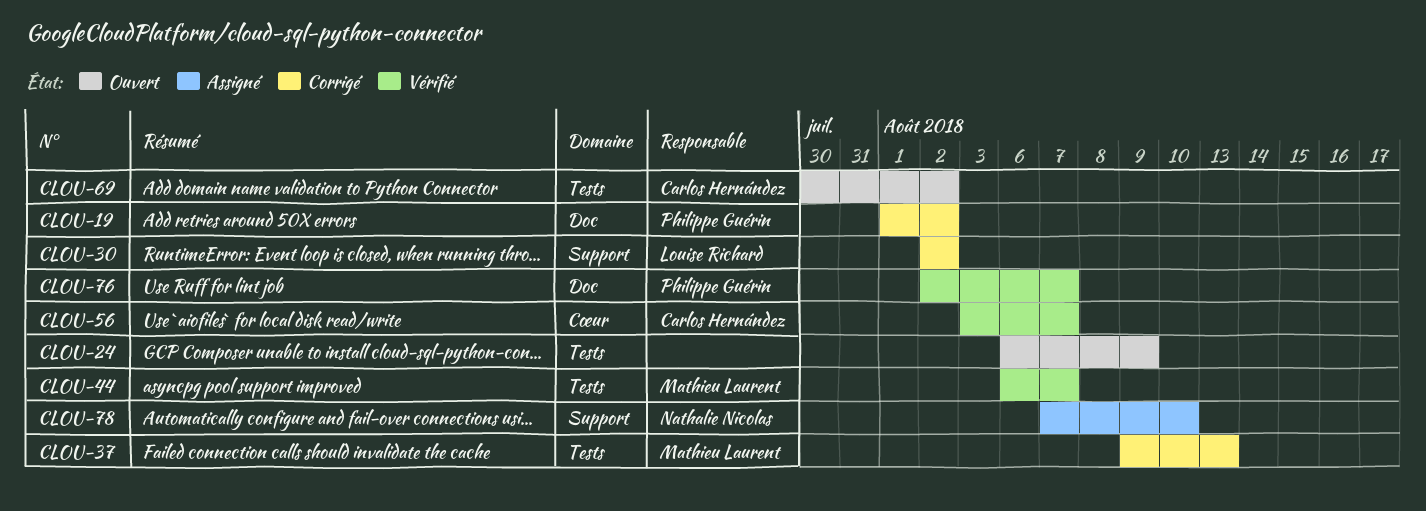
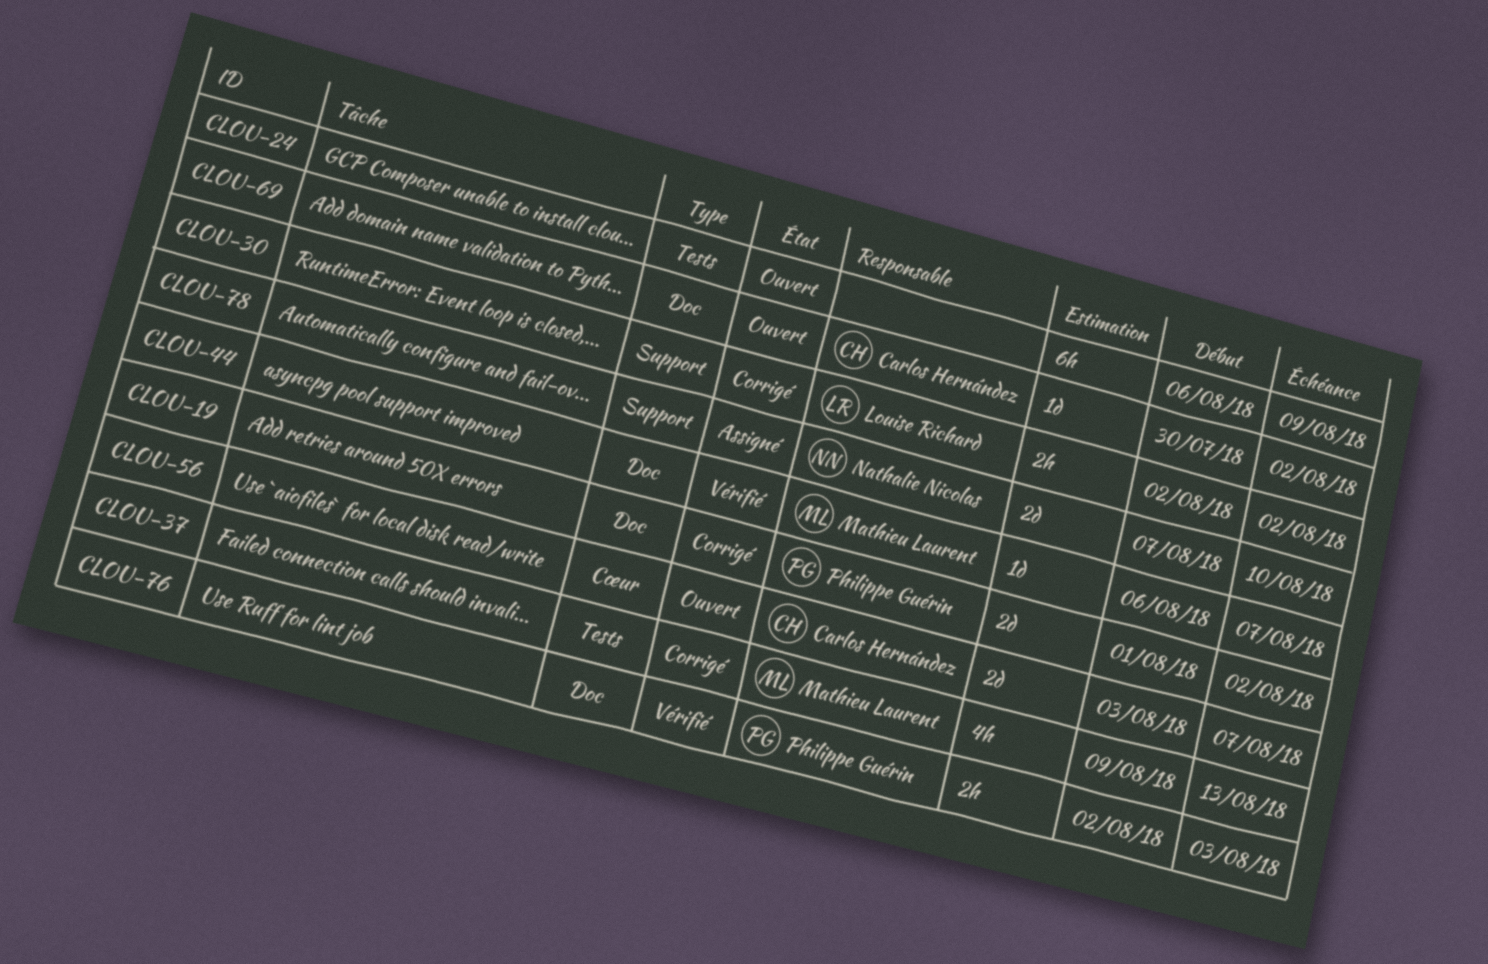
CLOU-44, label: Tests -> Doc
CLOU-56, status: Vérifié -> Ouvert
CLOU-69, label: Tests -> Doc
CLOU-76, due: Aug 7 -> Aug 3

